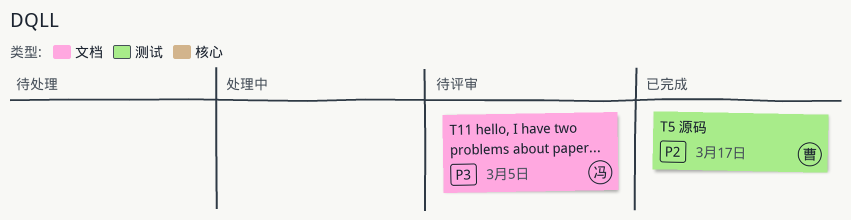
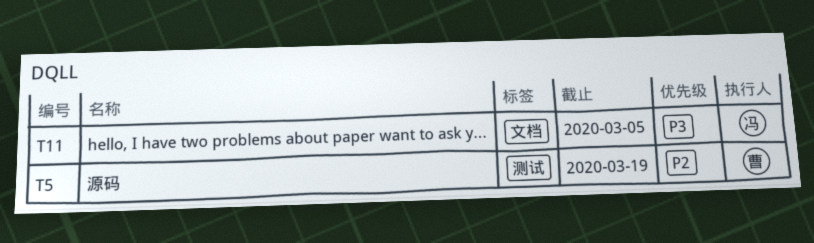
T5, due: Mar 17 -> Mar 19

